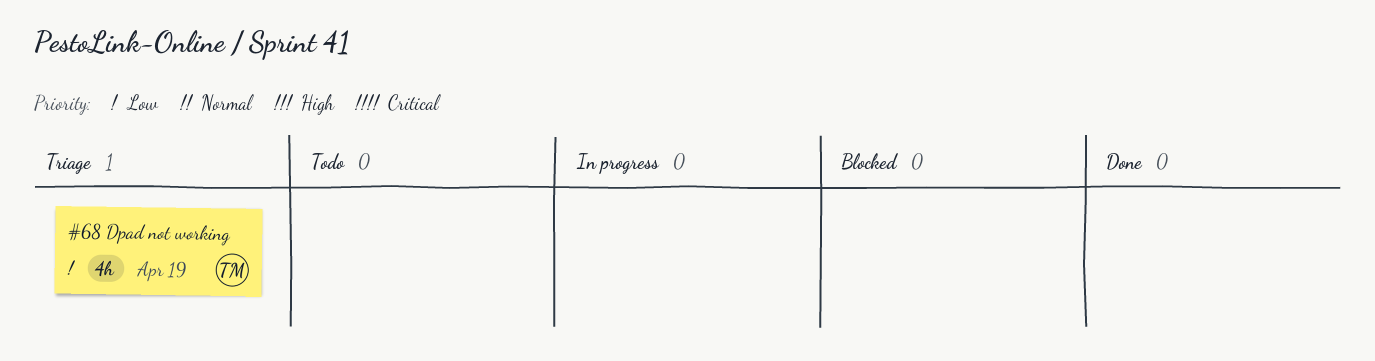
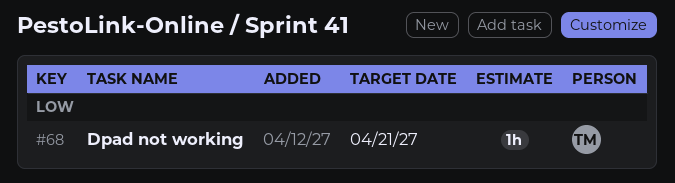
#68, estimate: 4h -> 1h
#68, due: Apr 19 -> Apr 21

